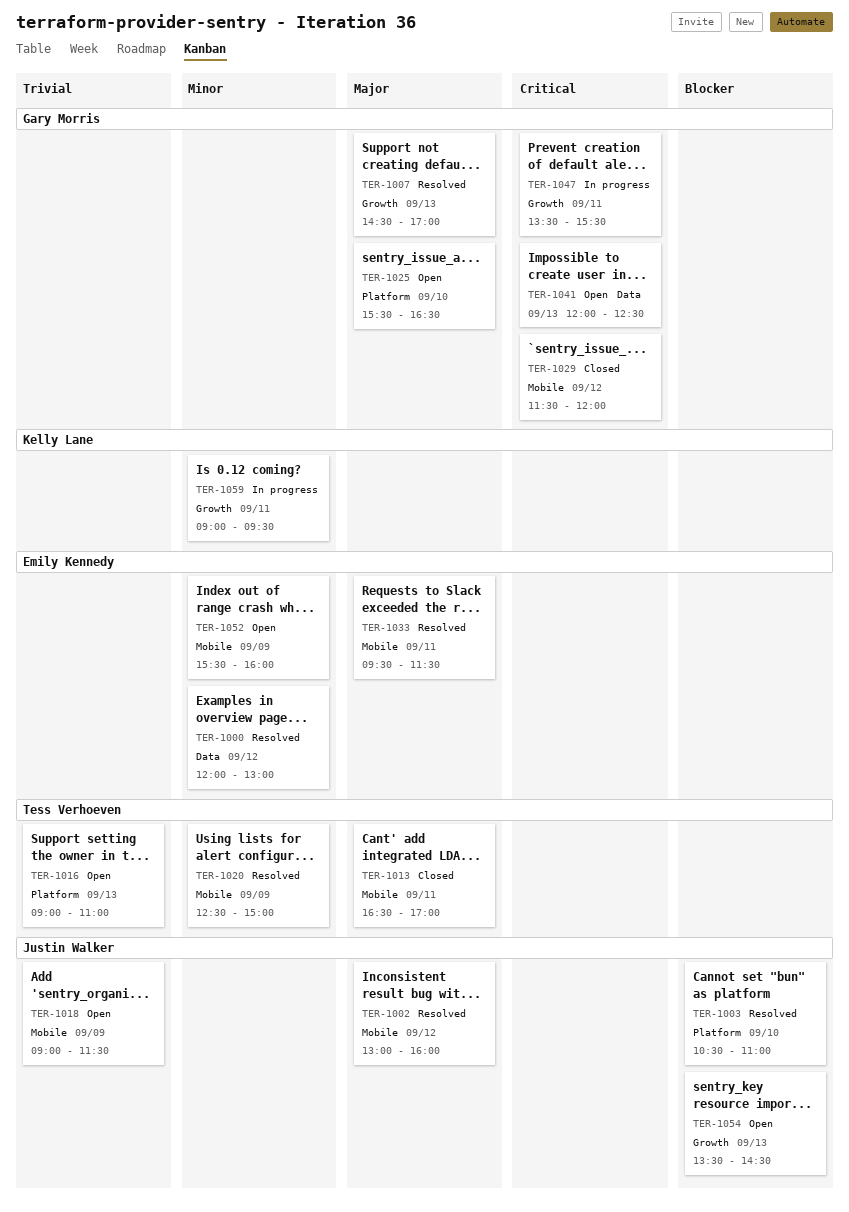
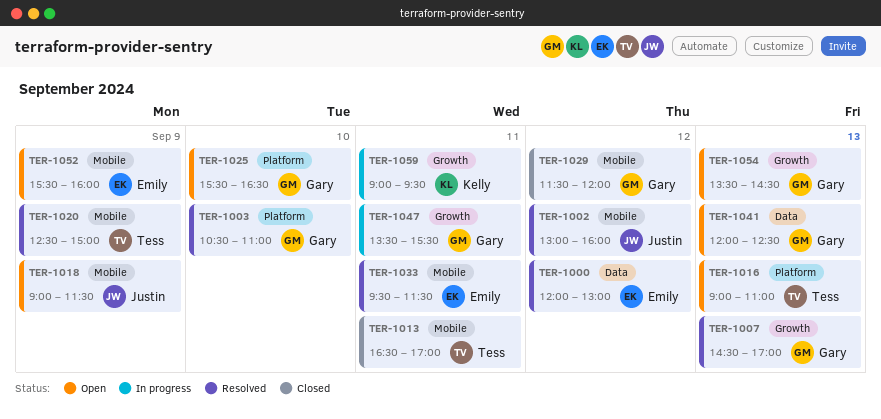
TER-1003, owner: Justin Walker -> Gary Morris
TER-1054, owner: Justin Walker -> Gary Morris

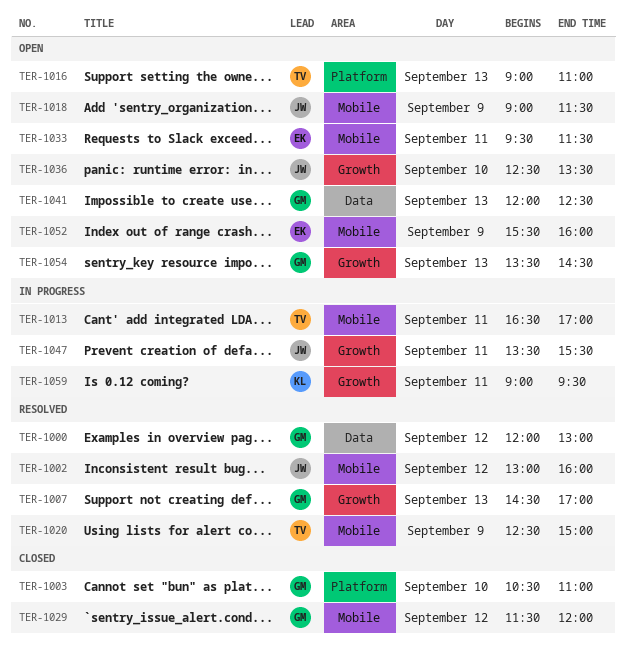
TER-1000, owner: Emily -> Gary
TER-1003, status: Resolved -> Closed
TER-1013, status: Closed -> In progress
TER-1025: present -> none
TER-1033, status: Resolved -> Open
TER-1036: none -> present
TER-1047, owner: Gary -> Justin

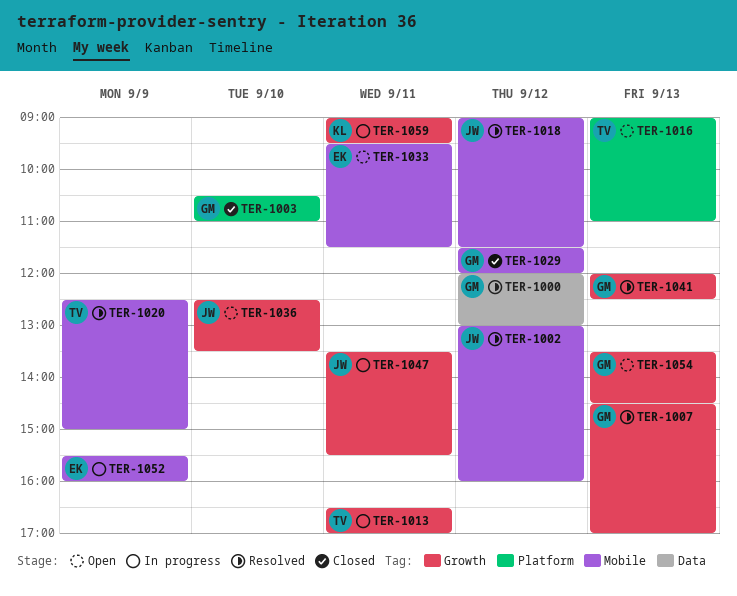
TER-1013, label: Mobile -> Growth
TER-1018, status: Open -> Resolved
TER-1018, day: Sep 9 -> Sep 12
TER-1041, status: Open -> Resolved
TER-1041, label: Data -> Growth
TER-1052, status: Open -> In progress

